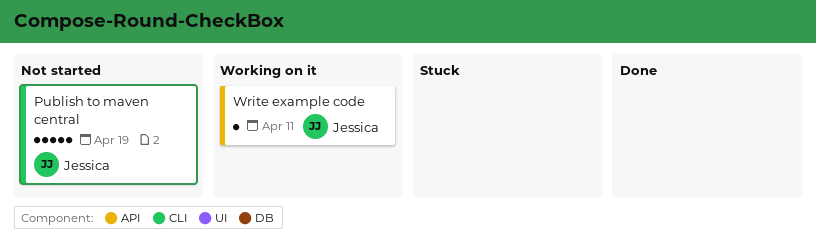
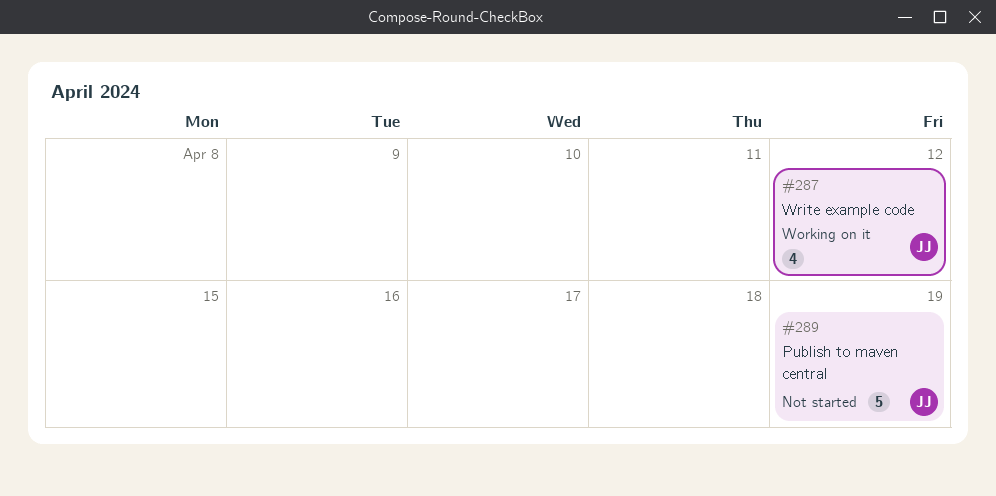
Write example code, estimate: 1 -> 4
Write example code, due: Apr 11 -> Apr 12

